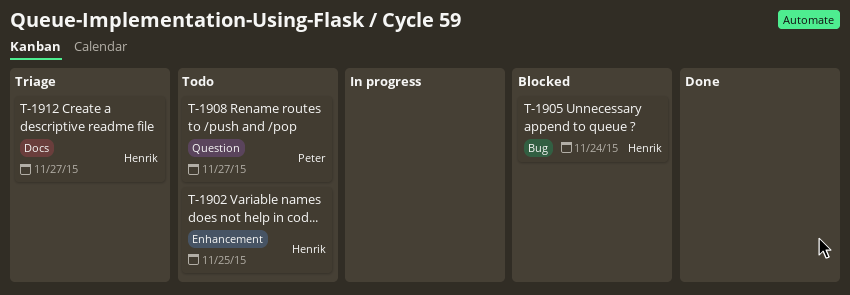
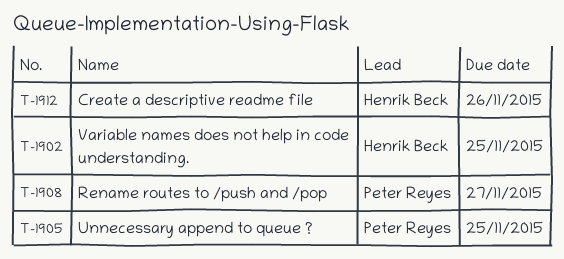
T-1905, owner: Henrik Beck -> Peter Reyes
T-1905, due: Nov 24 -> Nov 25
T-1912, due: Nov 27 -> Nov 26

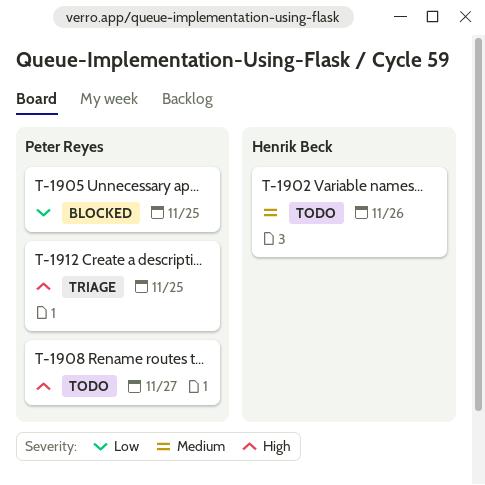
T-1902, due: Nov 25 -> Nov 26
T-1912, owner: Henrik Beck -> Peter Reyes
T-1912, due: Nov 26 -> Nov 25

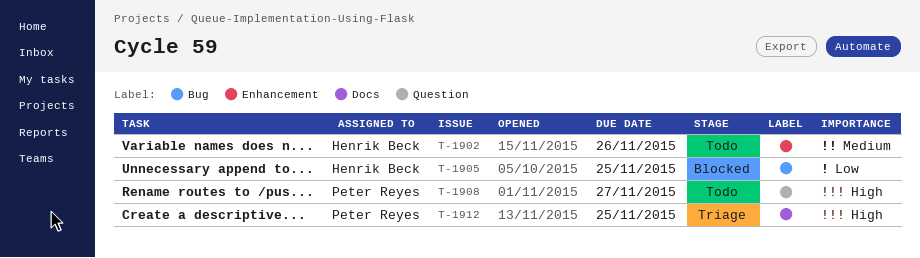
T-1905, owner: Peter Reyes -> Henrik Beck

